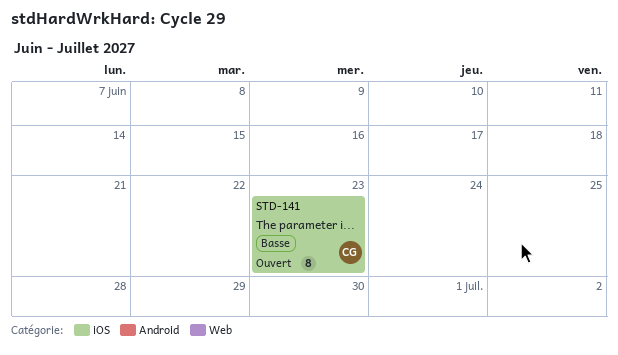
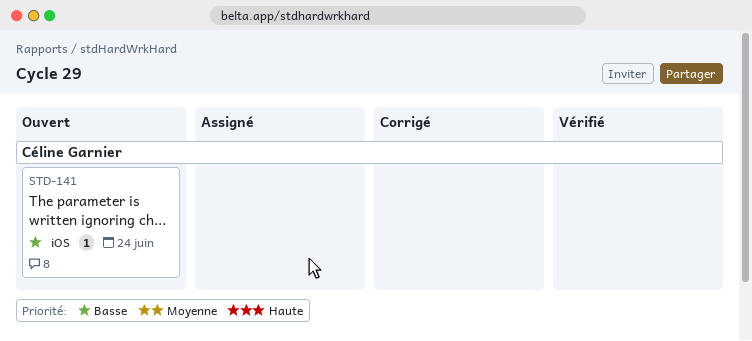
STD-141, estimate: 8 -> 1
STD-141, due: Jun 23 -> Jun 24

